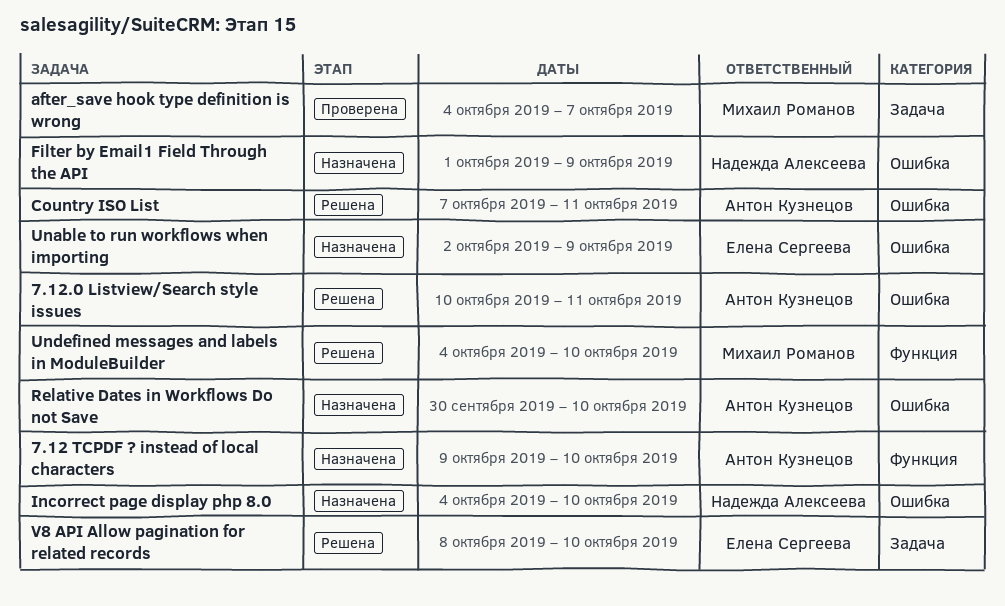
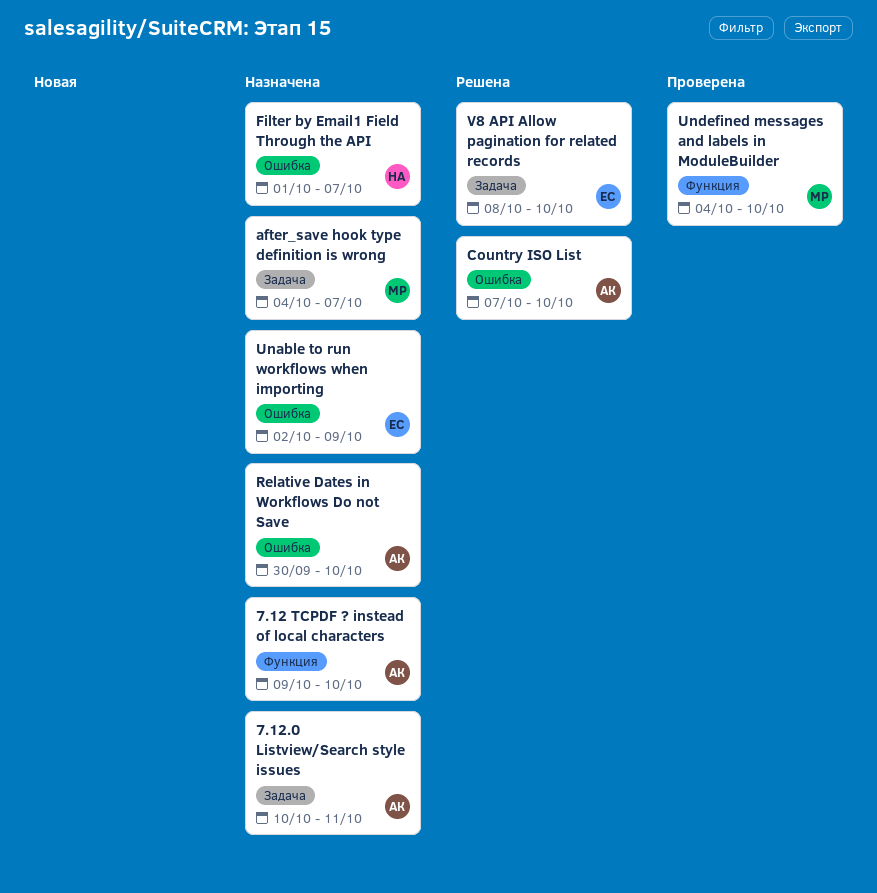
7.12.0 Listview/Search style issues, status: Решена -> Назначена
7.12.0 Listview/Search style issues, label: Ошибка -> Задача
after_save hook type definition is wrong, status: Проверена -> Назначена
Country ISO List, due: Oct 11 -> Oct 10
Filter by Email1 Field Through the API, due: Oct 9 -> Oct 7
Incorrect page display php 8.0: present -> none
Undefined messages and labels in ModuleBuilder, status: Решена -> Проверена

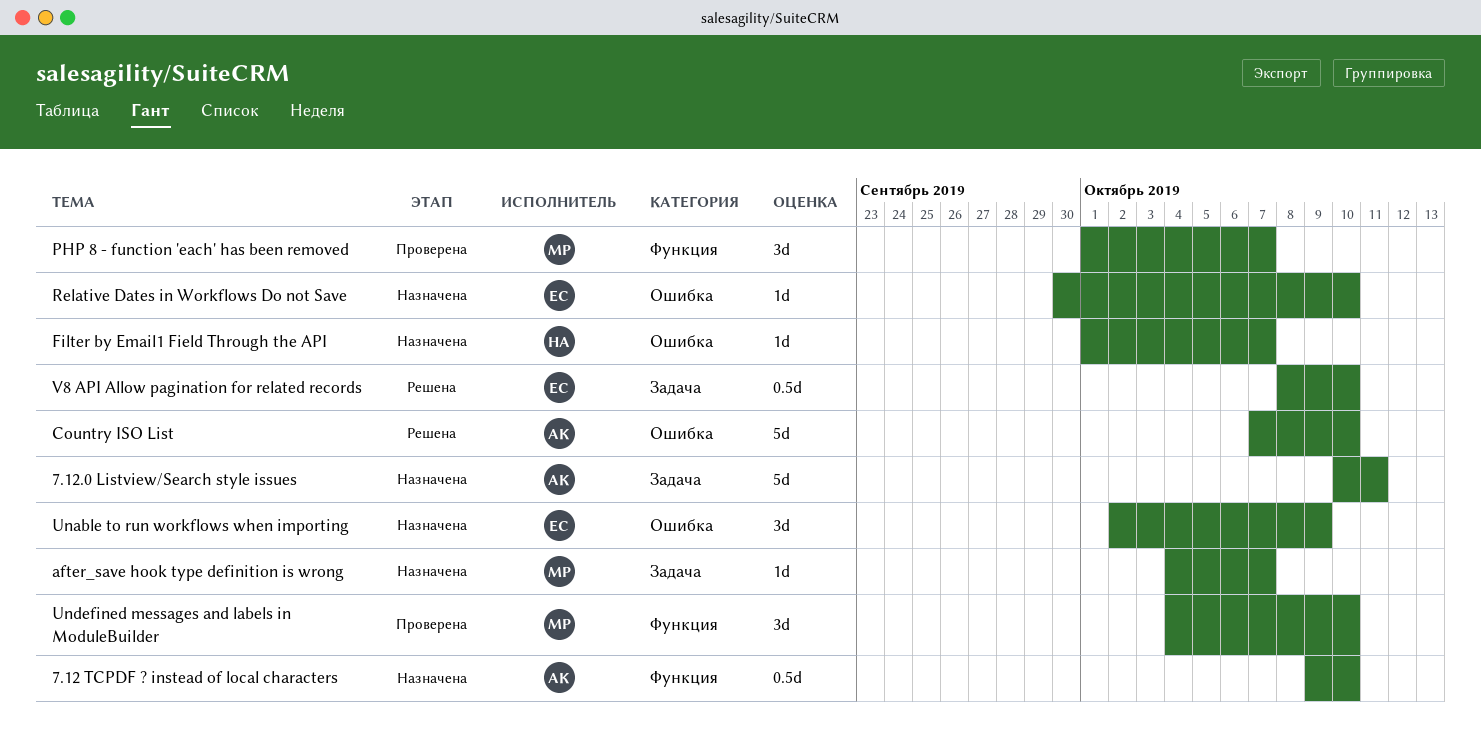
PHP 8 - function 'each' has been removed: none -> present
Relative Dates in Workflows Do not Save, owner: АК -> ЕС

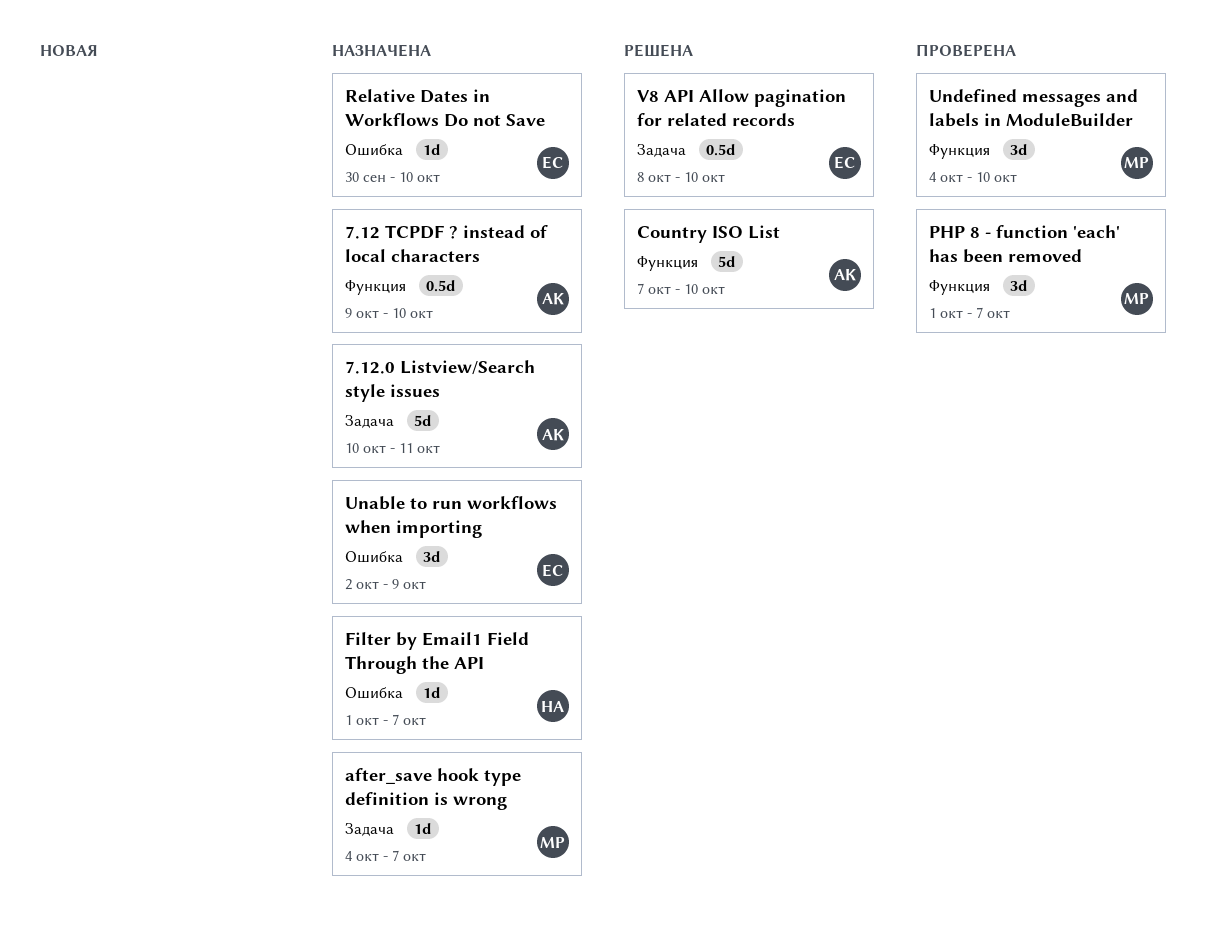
Country ISO List, label: Ошибка -> Функция

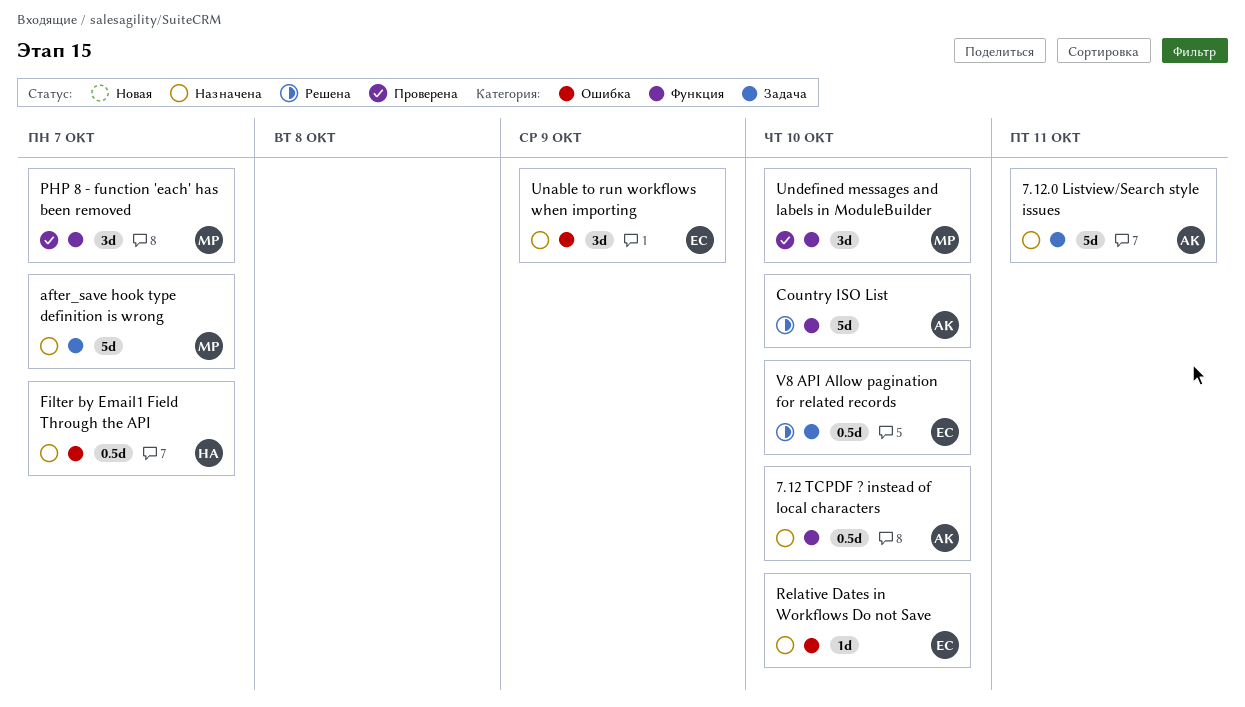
after_save hook type definition is wrong, estimate: 1d -> 5d
Filter by Email1 Field Through the API, estimate: 1d -> 0.5d

